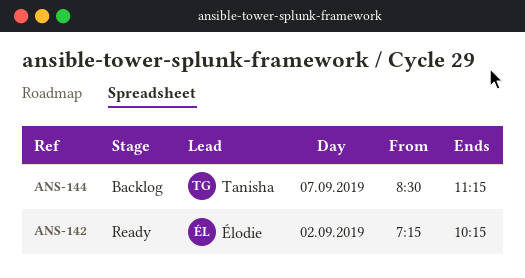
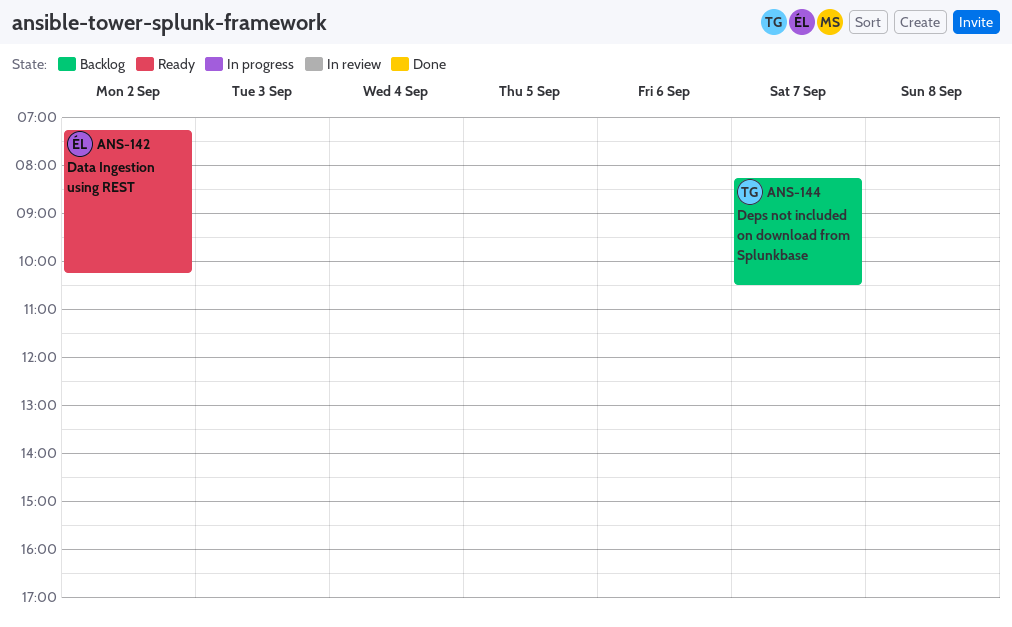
ANS-144, begins: 08:30 -> 08:15
ANS-144, ends: 11:15 -> 10:30

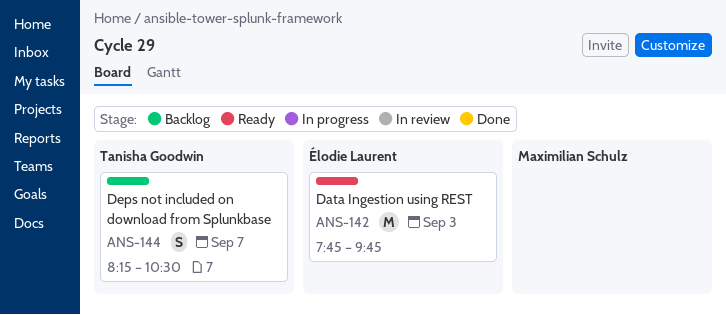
ANS-142, day: Sep 2 -> Sep 3
ANS-142, begins: 07:15 -> 07:45
ANS-142, ends: 10:15 -> 09:45

